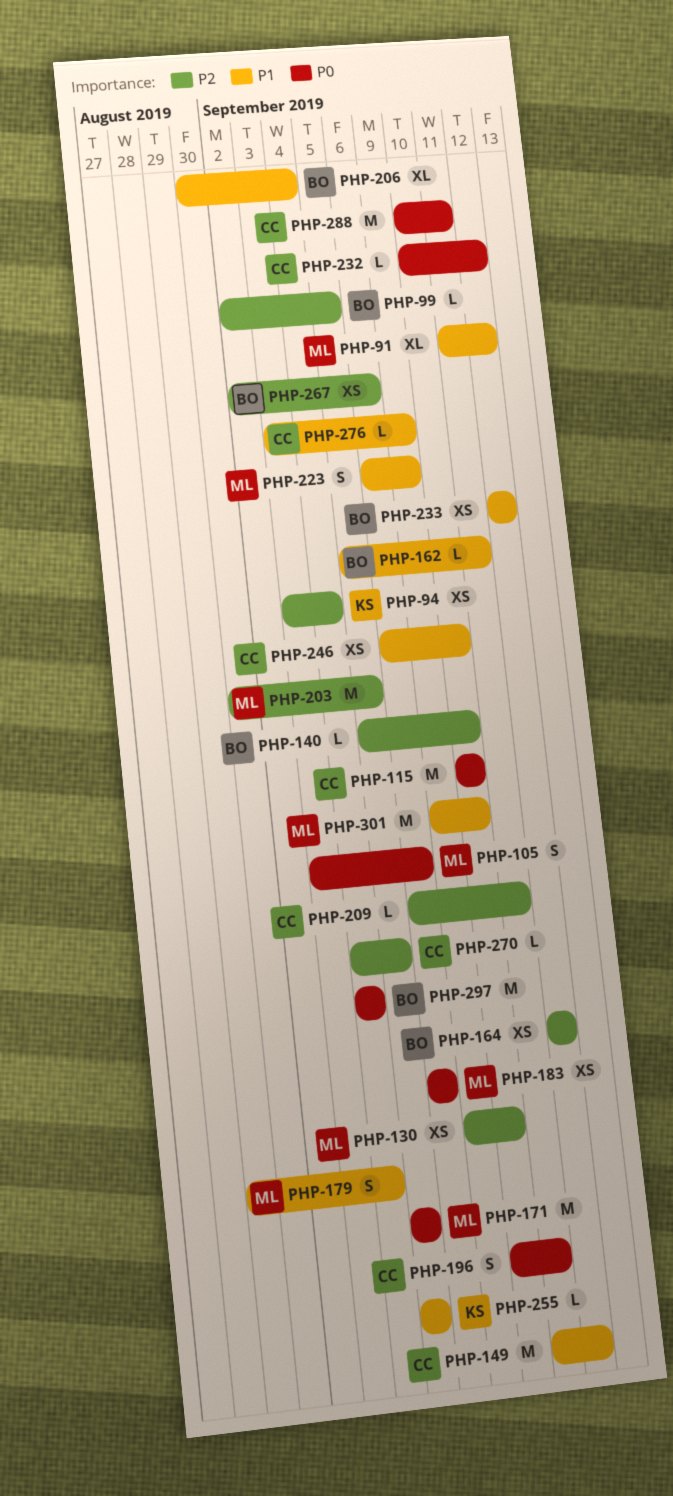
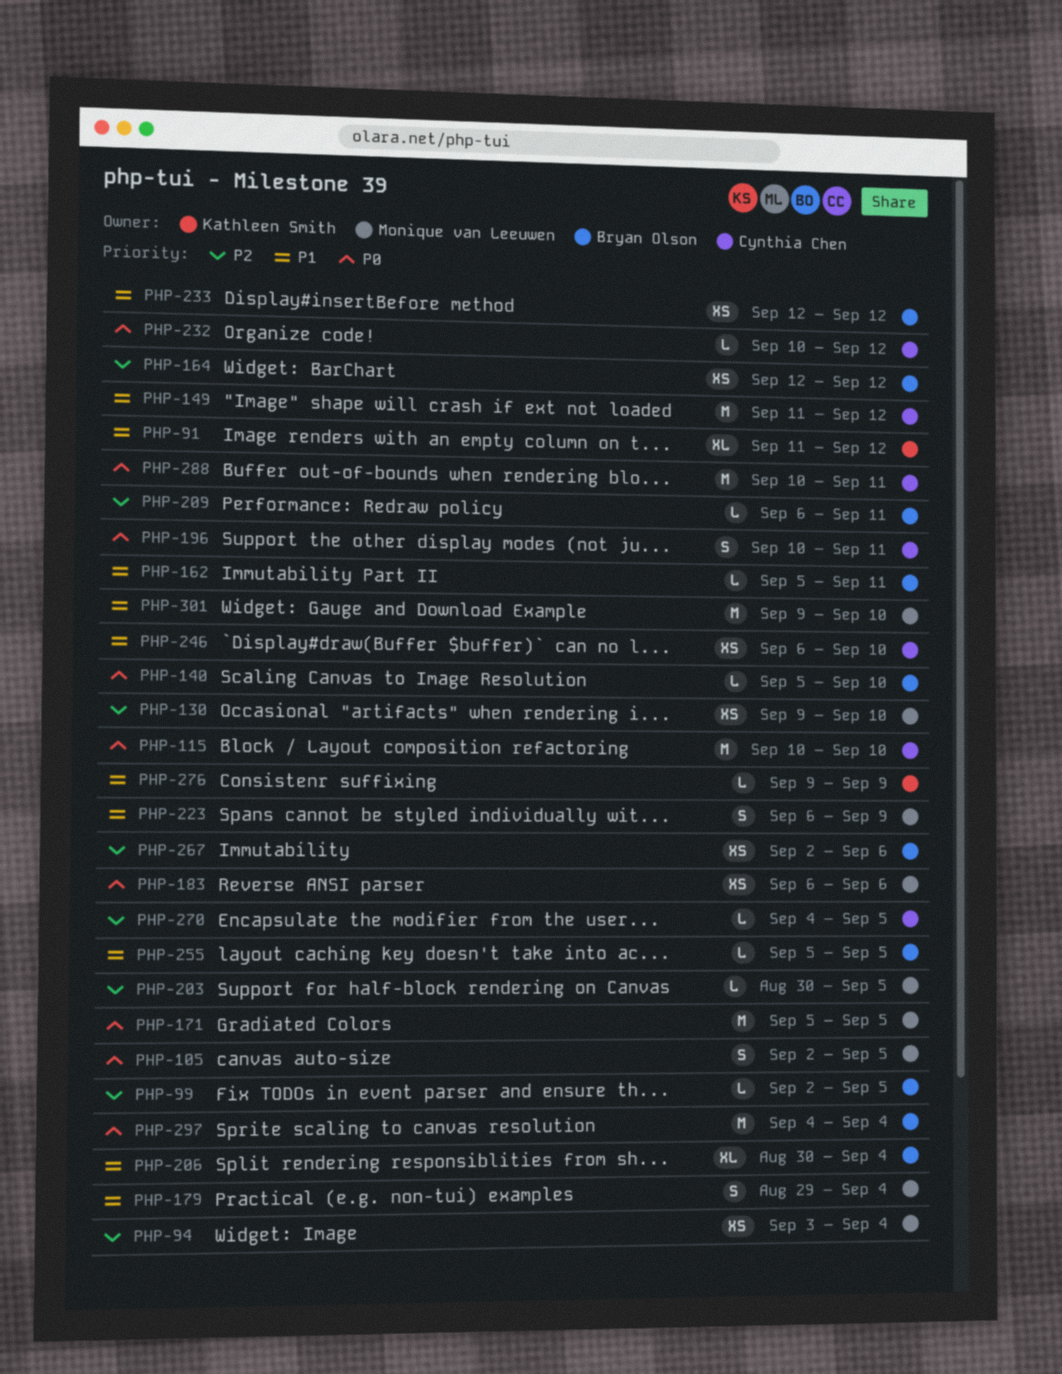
PHP-91, owner: Monique van Leeuwen -> Kathleen Smith
PHP-94, owner: Kathleen Smith -> Monique van Leeuwen
PHP-105, start: Sep 3 -> Sep 2
PHP-105, due: Sep 6 -> Sep 5
PHP-140, priority: P2 -> P0
PHP-203, estimate: M -> L
PHP-209, owner: Cynthia Chen -> Bryan Olson
PHP-255, owner: Kathleen Smith -> Bryan Olson
PHP-276, owner: Cynthia Chen -> Kathleen Smith
PHP-276, start: Sep 3 -> Sep 9

